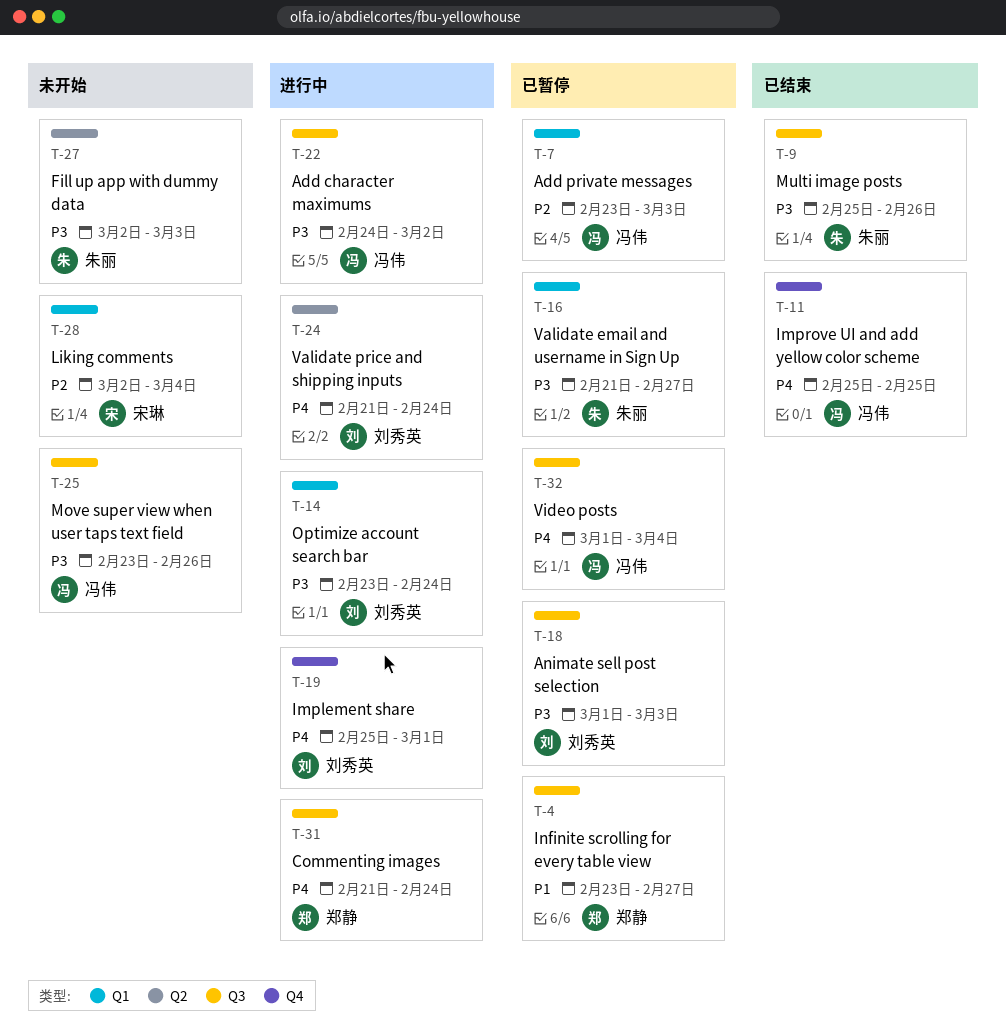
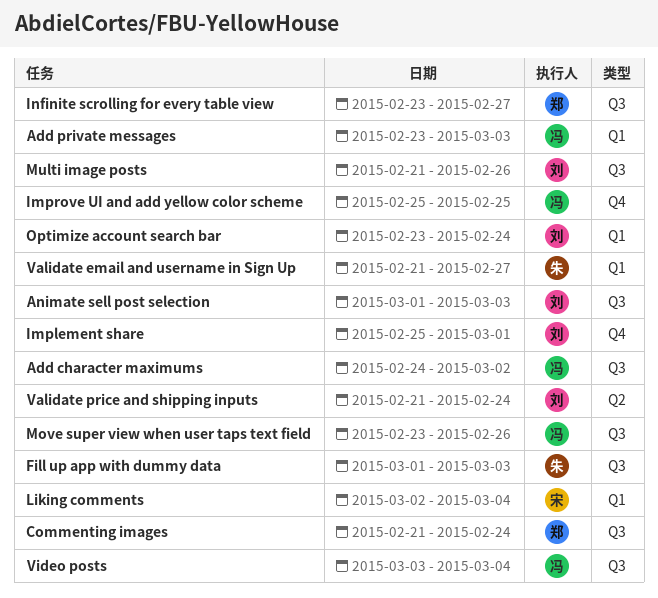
Fill up app with dummy data, label: Q2 -> Q3
Fill up app with dummy data, start: Mar 2 -> Mar 1
Multi image posts, owner: 朱丽 -> 刘秀英
Multi image posts, start: Feb 25 -> Feb 21
Video posts, start: Mar 1 -> Mar 3

